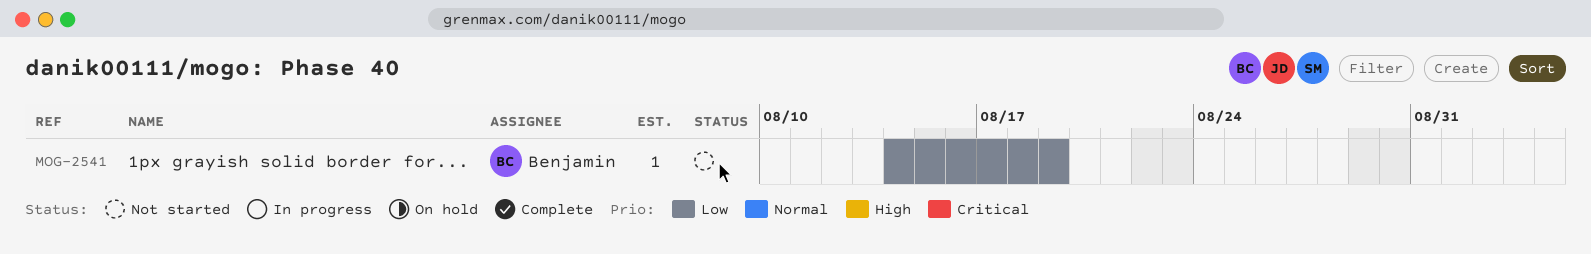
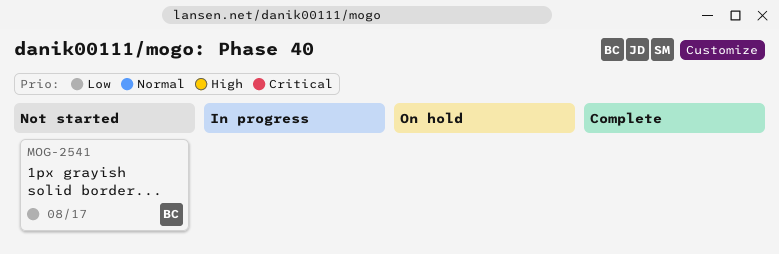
MOG-2541, due: Aug 19 -> Aug 17

